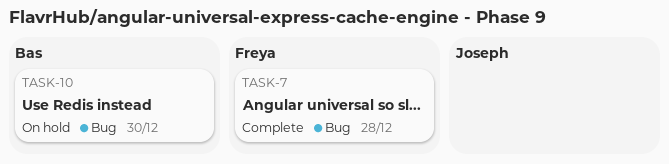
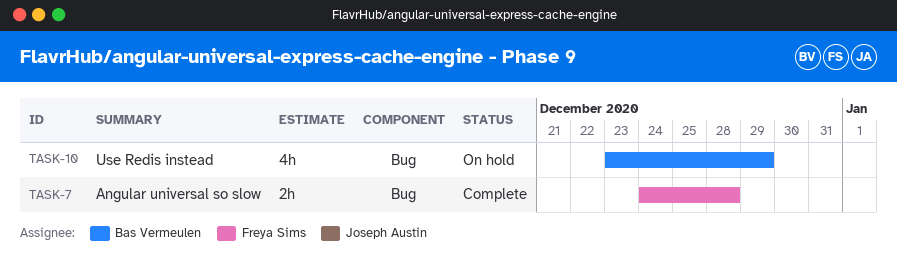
TASK-10, due: Dec 30 -> Dec 29

